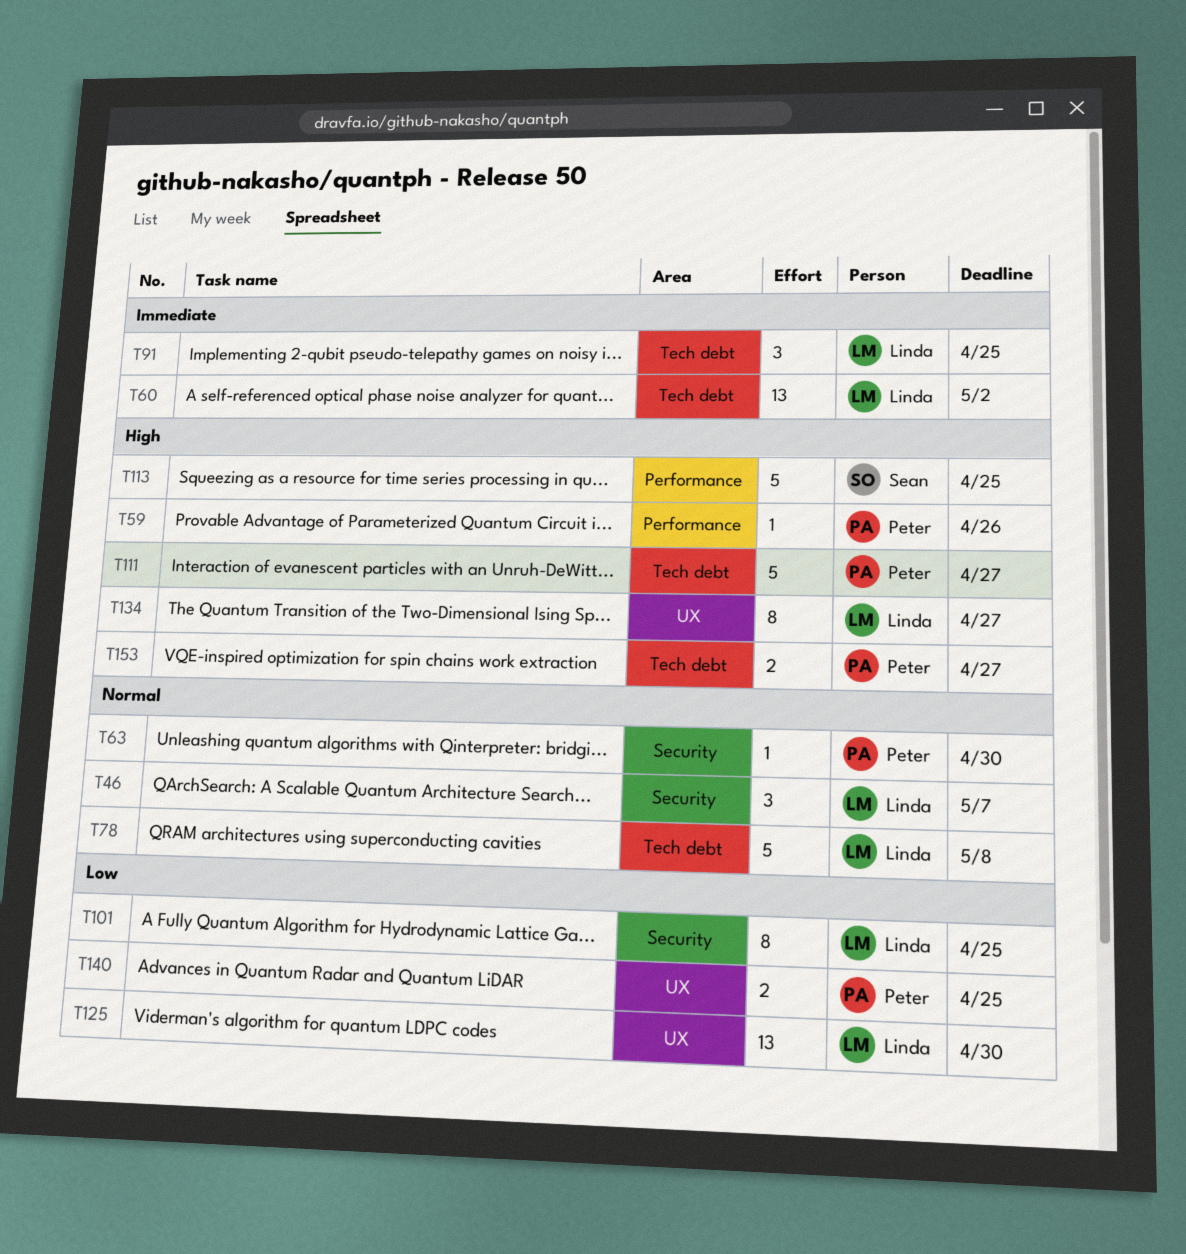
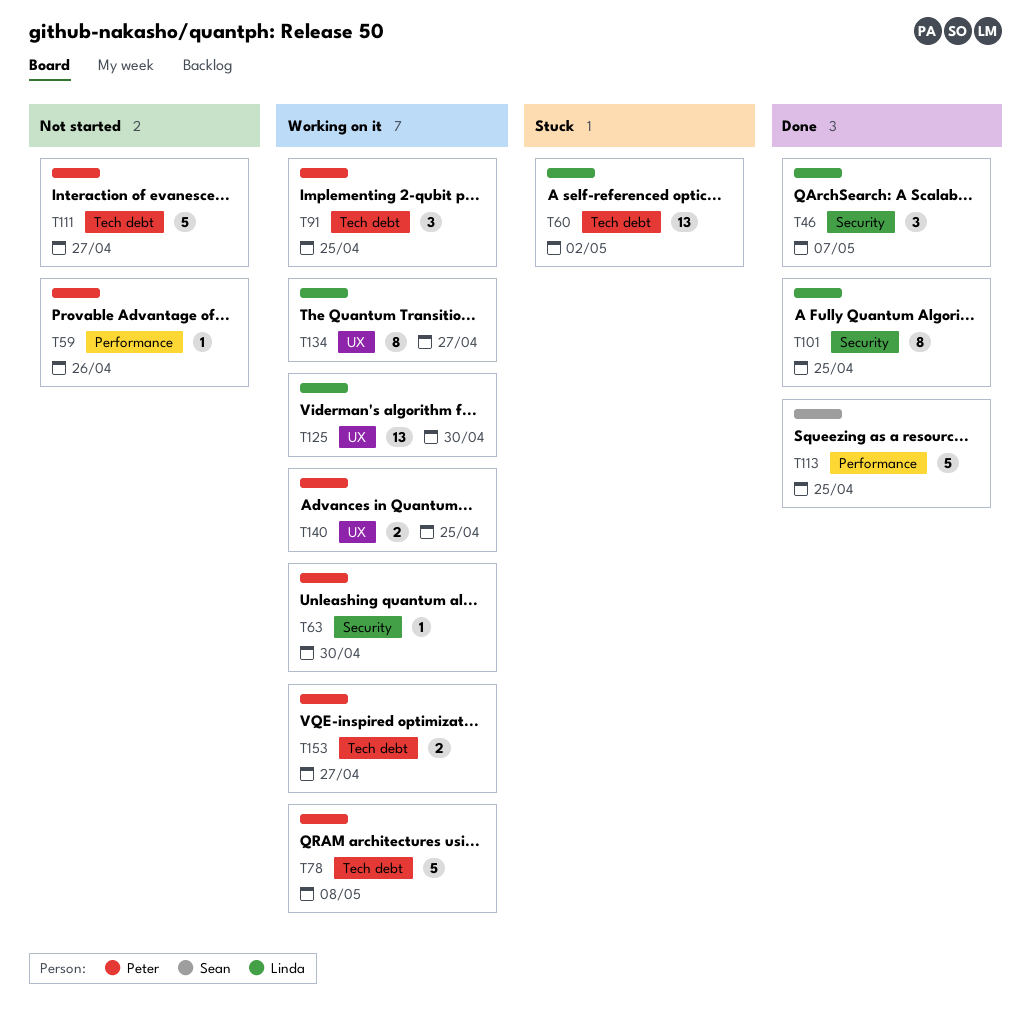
T78, owner: Linda -> Peter
T91, owner: Linda -> Peter

